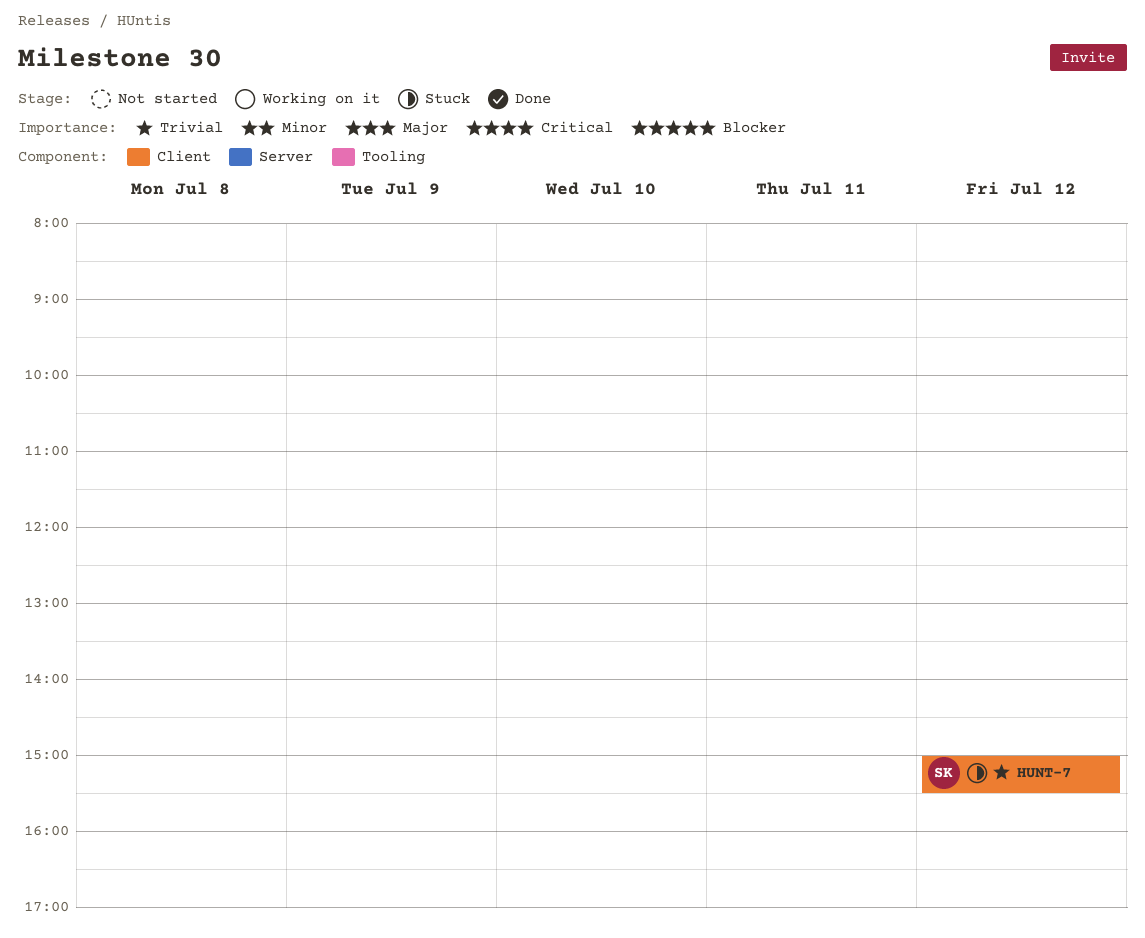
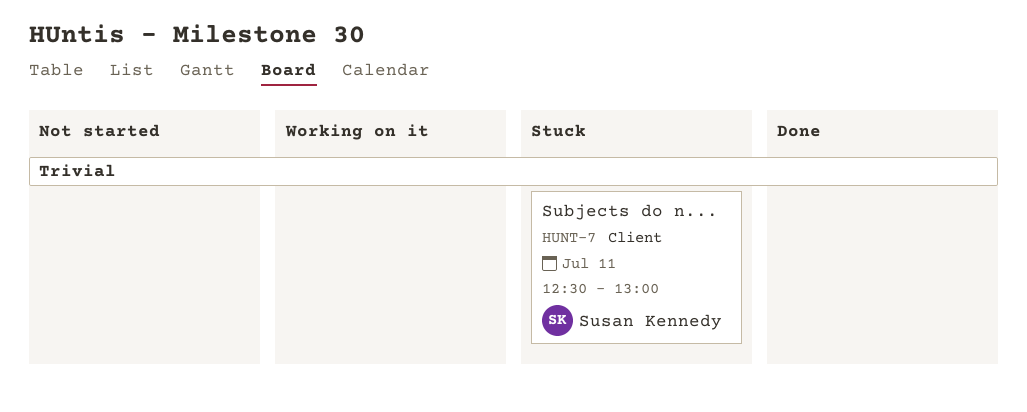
HUNT-7, day: Jul 12 -> Jul 11
HUNT-7, begins: 15:00 -> 12:30
HUNT-7, ends: 15:30 -> 13:00

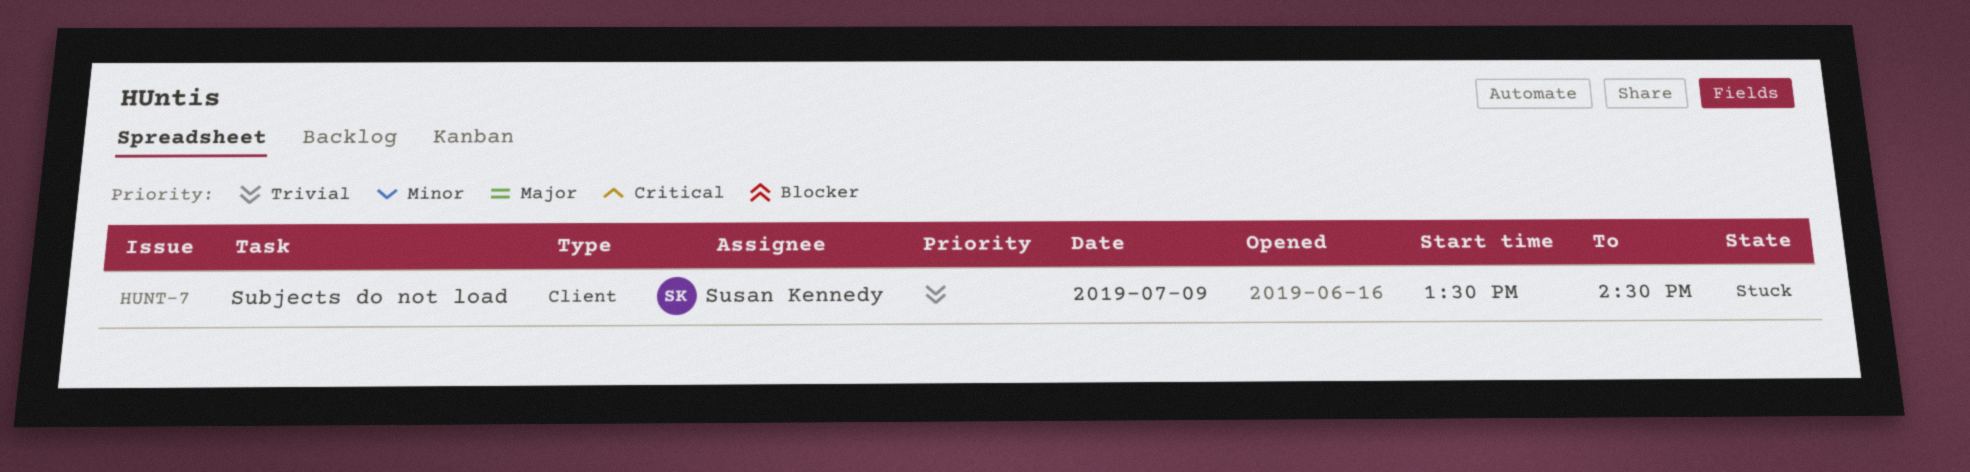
HUNT-7, day: Jul 11 -> Jul 9
HUNT-7, begins: 12:30 -> 13:30
HUNT-7, ends: 13:00 -> 14:30

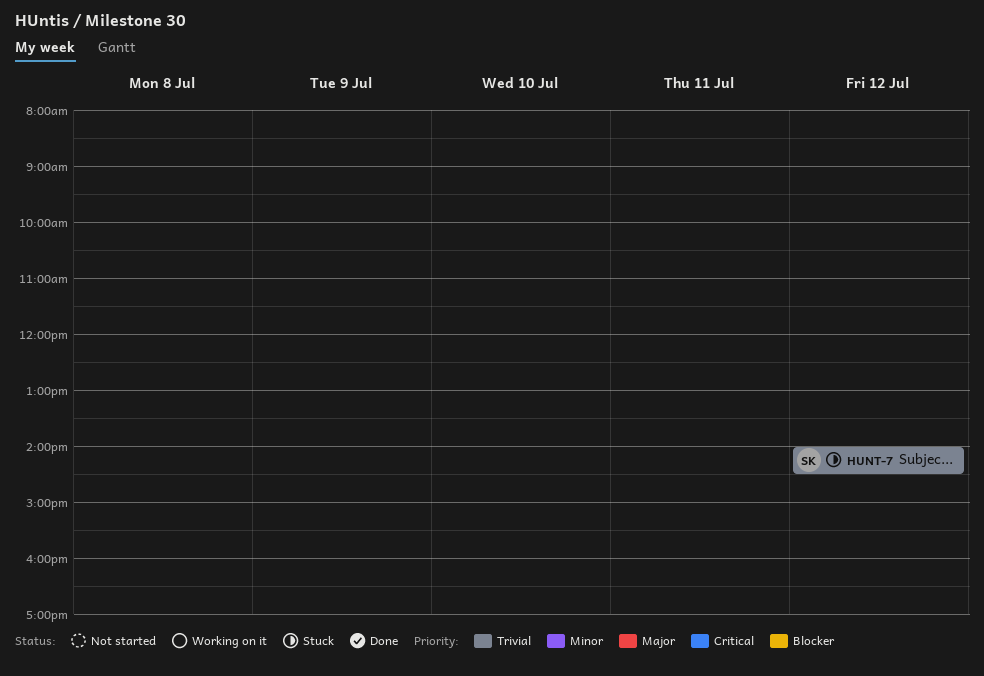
HUNT-7, day: Jul 9 -> Jul 12
HUNT-7, begins: 13:30 -> 14:00

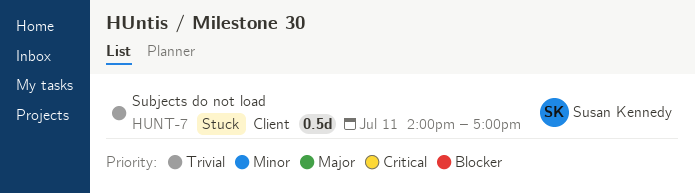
HUNT-7, day: Jul 12 -> Jul 11
HUNT-7, ends: 14:30 -> 17:00

